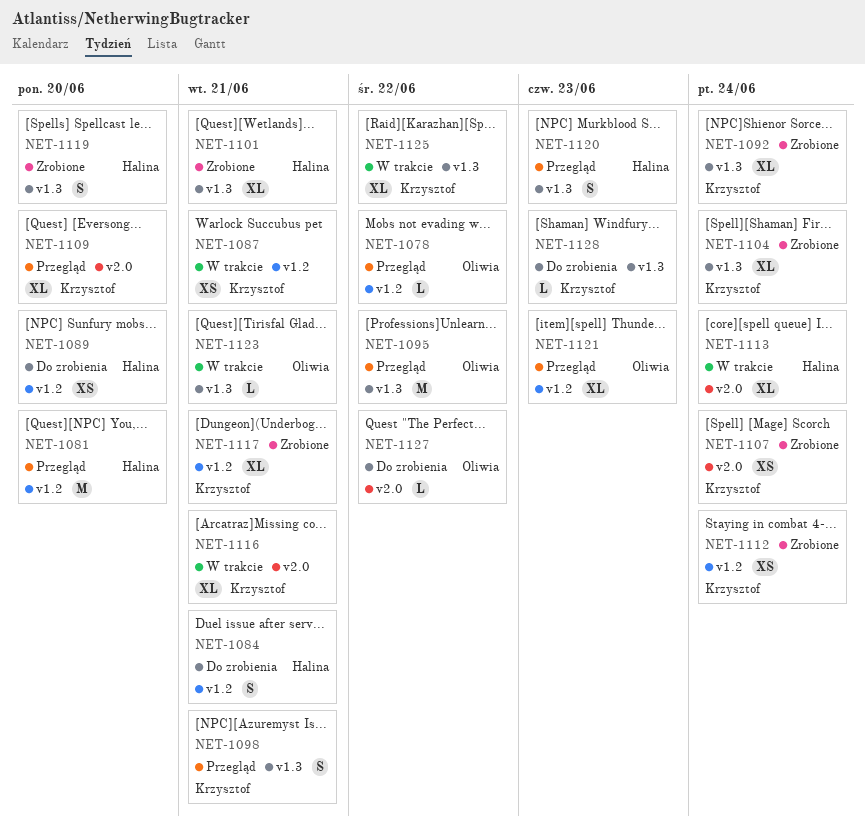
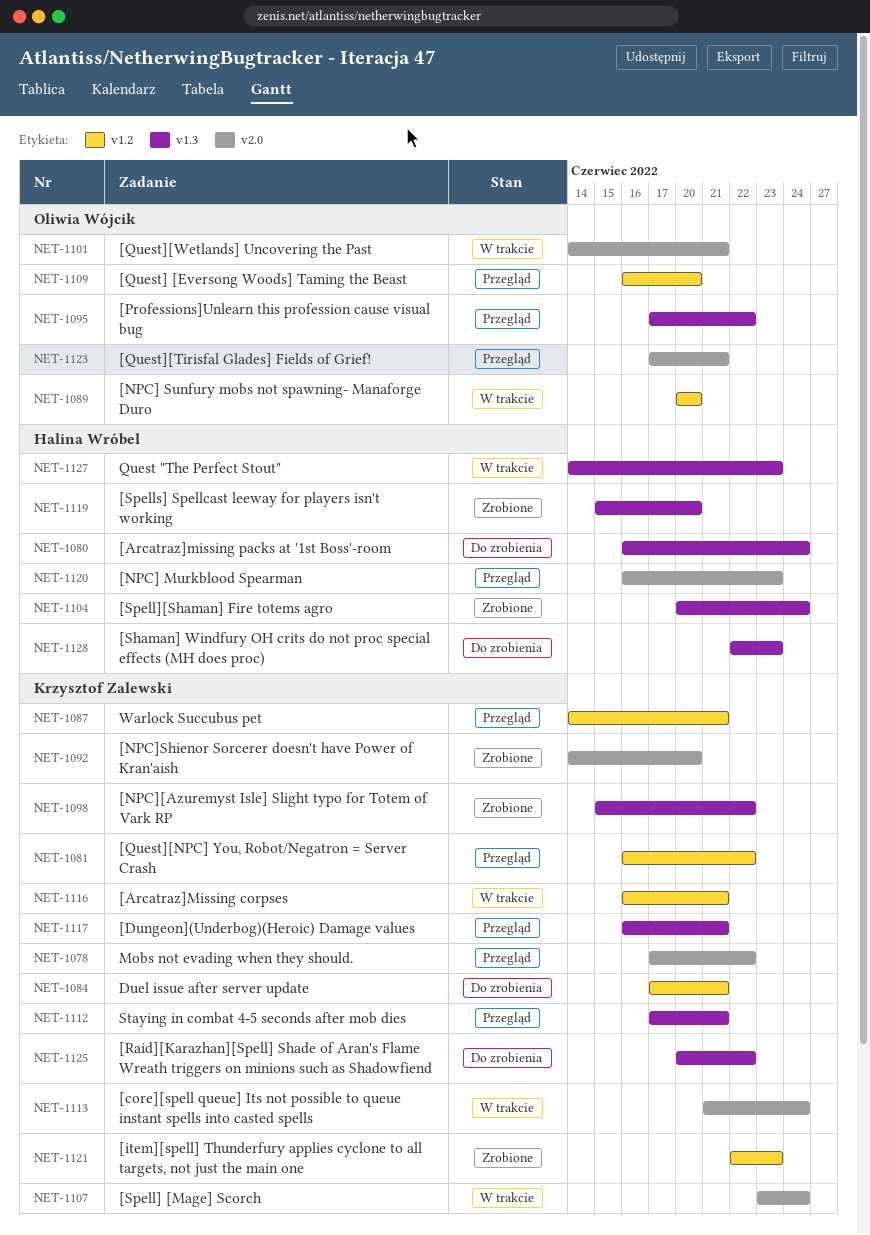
NET-1078, owner: Oliwia Wójcik -> Krzysztof Zalewski
NET-1078, label: v1.2 -> v2.0
NET-1080: none -> present
NET-1081, owner: Halina Wróbel -> Krzysztof Zalewski
NET-1081, due: Jun 20 -> Jun 22
NET-1084, owner: Halina Wróbel -> Krzysztof Zalewski
NET-1087, status: W trakcie -> Przegląd
NET-1089, status: Do zrobienia -> W trakcie
NET-1089, owner: Halina Wróbel -> Oliwia Wójcik
NET-1092, label: v1.3 -> v2.0
NET-1092, due: Jun 24 -> Jun 20
NET-1098, status: Przegląd -> Zrobione
NET-1098, due: Jun 21 -> Jun 22
NET-1101, status: Zrobione -> W trakcie
NET-1101, owner: Halina Wróbel -> Oliwia Wójcik
NET-1101, label: v1.3 -> v2.0
NET-1104, owner: Krzysztof Zalewski -> Halina Wróbel
NET-1107, status: Zrobione -> W trakcie
NET-1109, owner: Krzysztof Zalewski -> Oliwia Wójcik
NET-1109, label: v2.0 -> v1.2
NET-1112, status: Zrobione -> Przegląd
NET-1112, label: v1.2 -> v1.3
NET-1112, due: Jun 24 -> Jun 21
NET-1113, owner: Halina Wróbel -> Krzysztof Zalewski
NET-1116, label: v2.0 -> v1.2
NET-1117, status: Zrobione -> Przegląd
NET-1117, label: v1.2 -> v1.3
NET-1120, label: v1.3 -> v2.0
NET-1121, status: Przegląd -> Zrobione
NET-1121, owner: Oliwia Wójcik -> Krzysztof Zalewski
NET-1123, status: W trakcie -> Przegląd
NET-1123, label: v1.3 -> v2.0
NET-1125, status: W trakcie -> Do zrobienia
NET-1127, status: Do zrobienia -> W trakcie
NET-1127, owner: Oliwia Wójcik -> Halina Wróbel
NET-1127, label: v2.0 -> v1.3
NET-1127, due: Jun 22 -> Jun 23
NET-1128, owner: Krzysztof Zalewski -> Halina Wróbel

